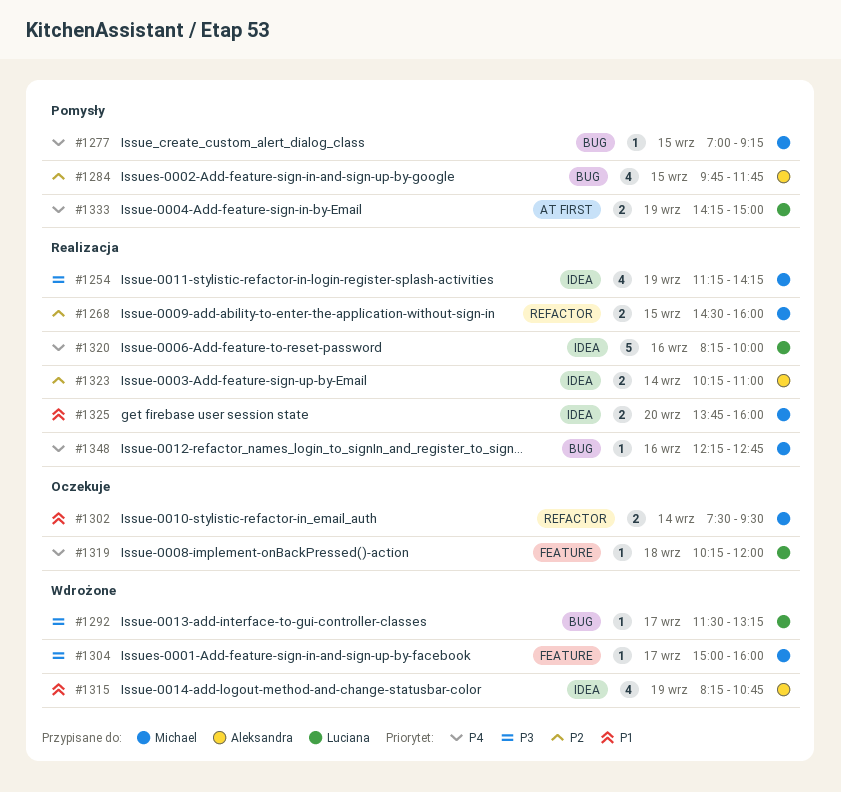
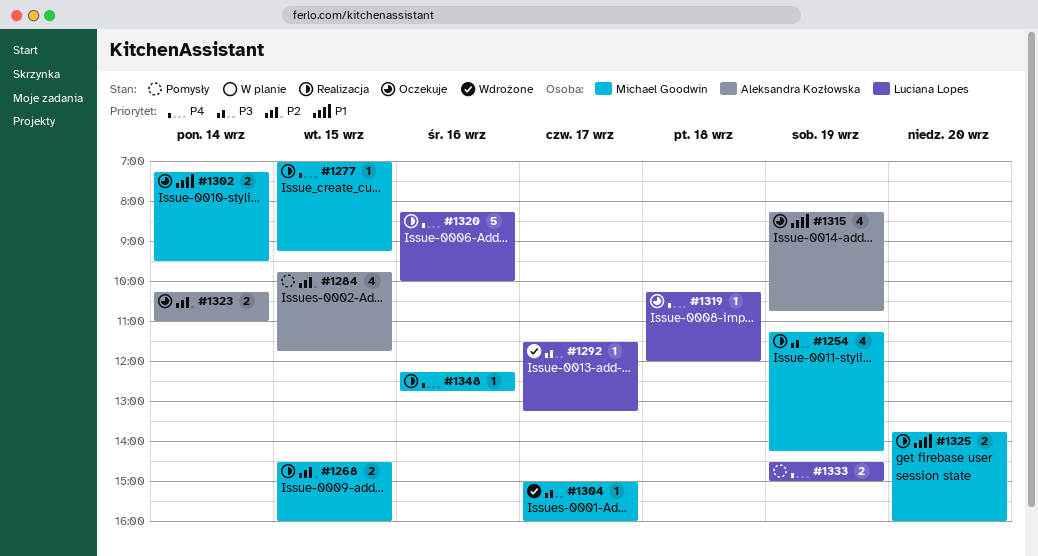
#1277, status: Pomysły -> Realizacja
#1302, begins: 07:30 -> 07:15
#1315, status: Wdrożone -> Oczekuje
#1323, status: Realizacja -> Oczekuje
#1333, begins: 14:15 -> 14:30

